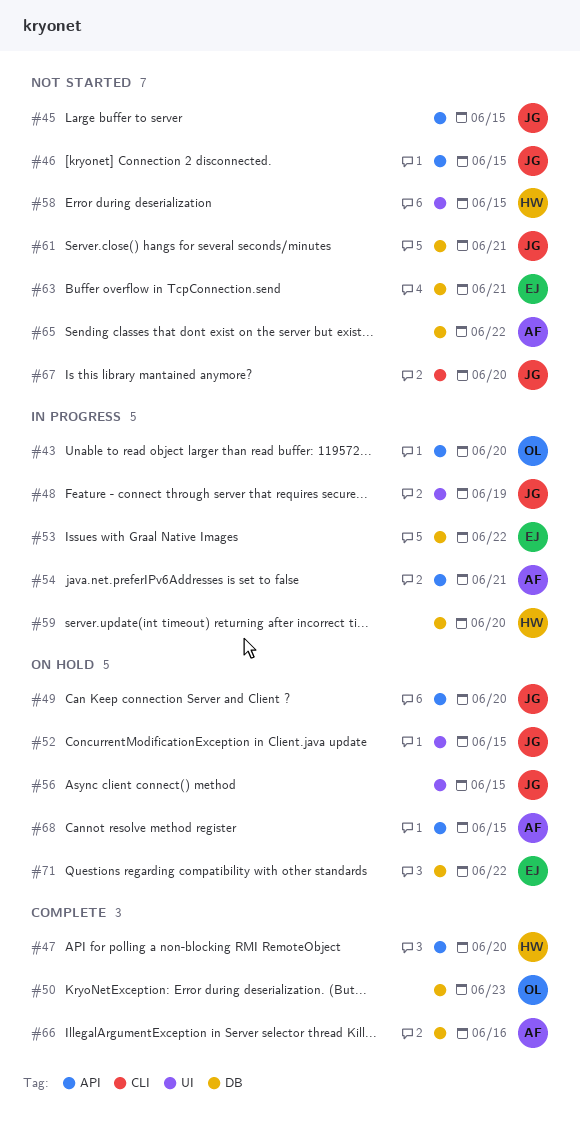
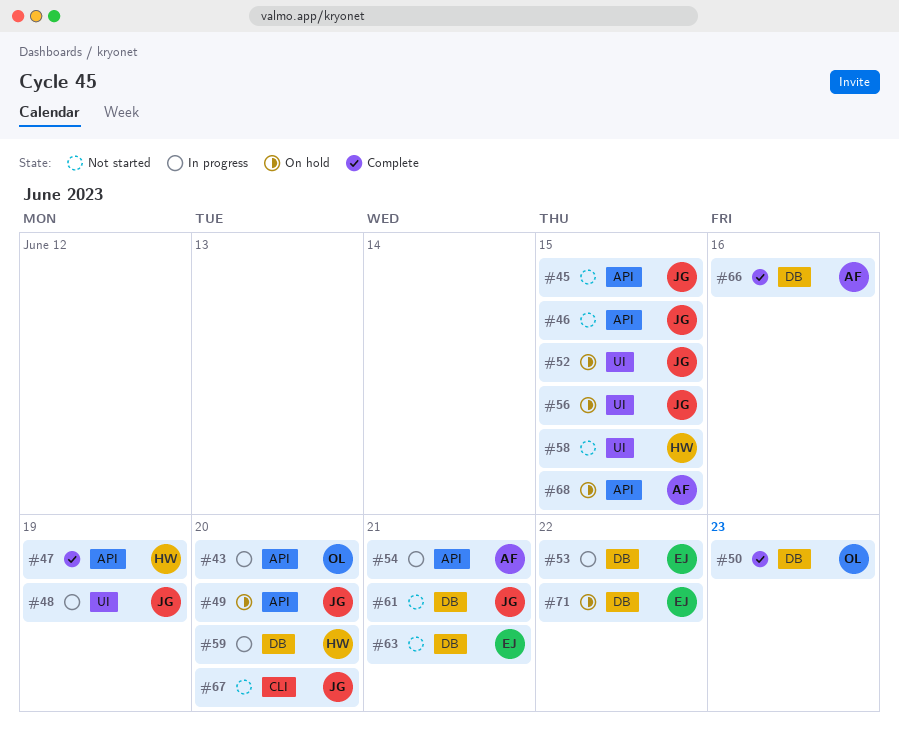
#47, due: Jun 20 -> Jun 19
#65: present -> none

